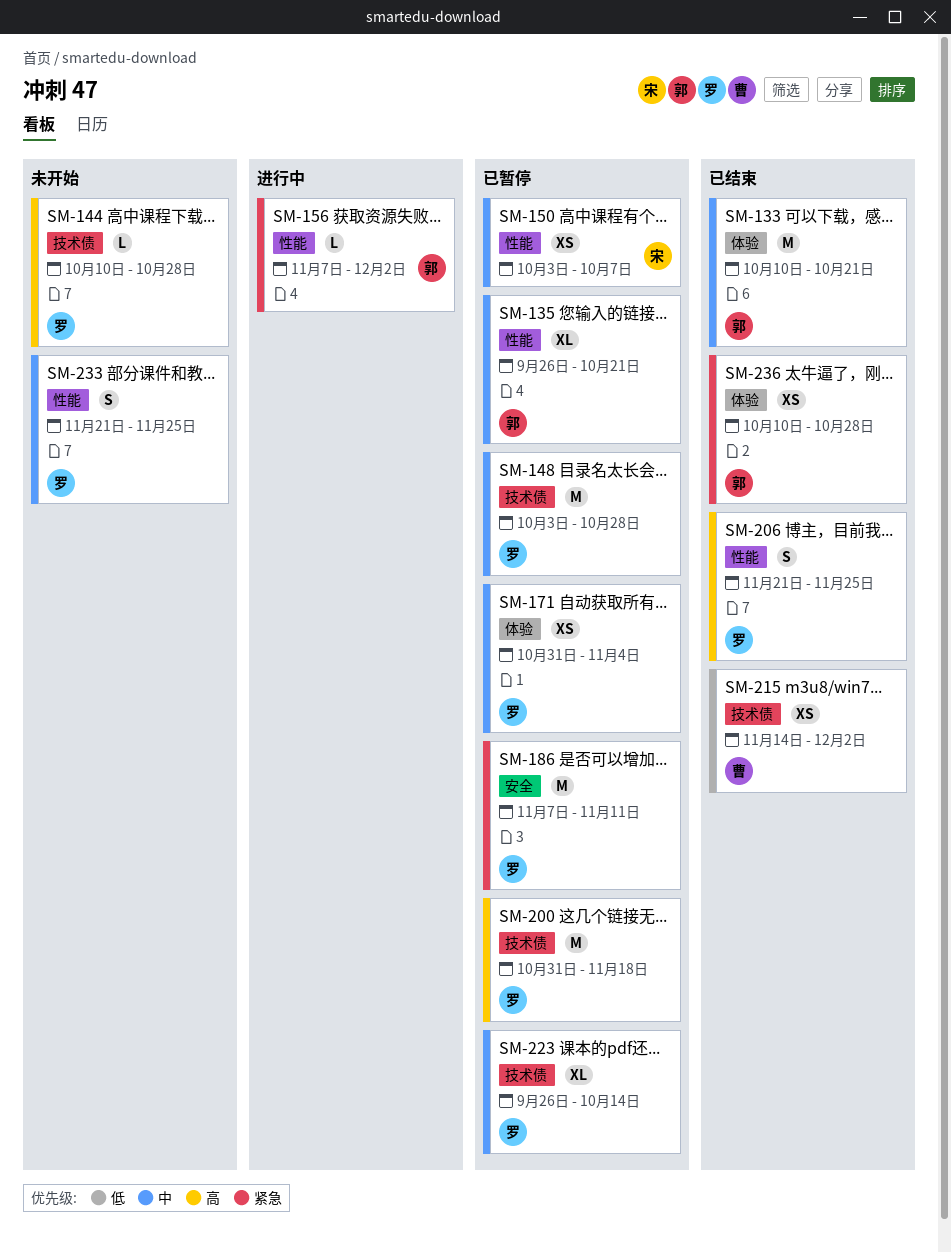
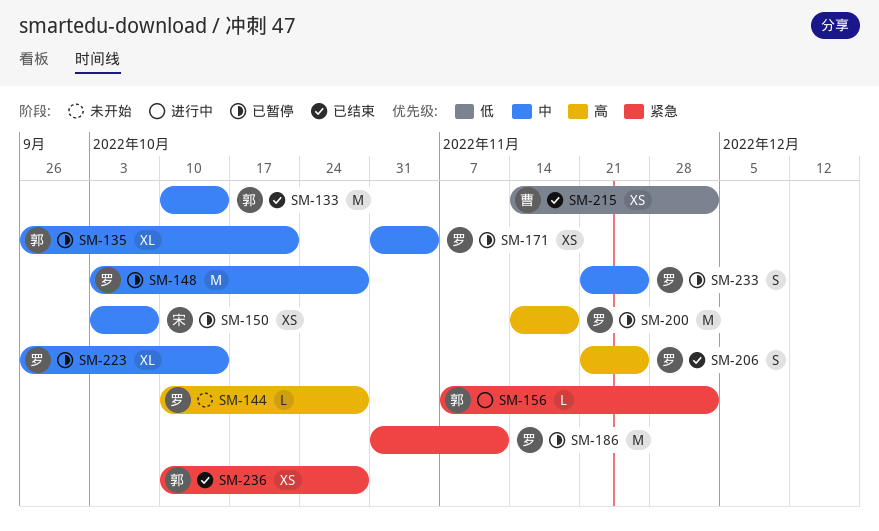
SM-133, due: Oct 21 -> Oct 14
SM-186, start: Nov 7 -> Oct 31
SM-200, start: Oct 31 -> Nov 14
SM-233, status: 未开始 -> 已暂停

